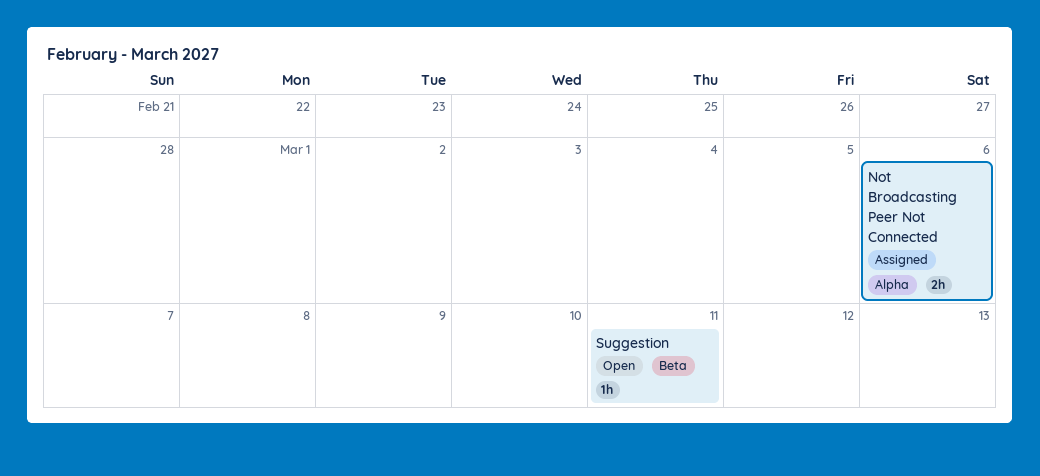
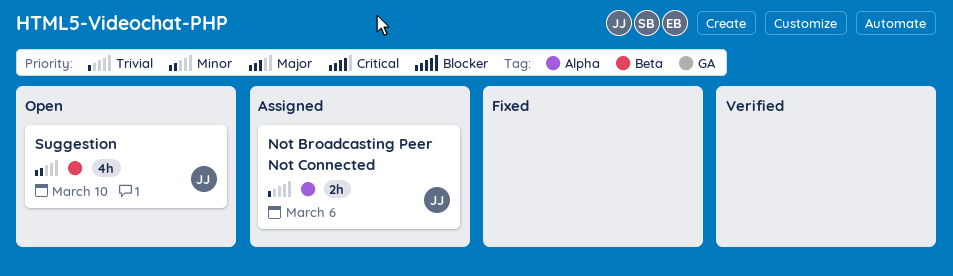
Suggestion, estimate: 1h -> 4h
Suggestion, due: Mar 11 -> Mar 10

